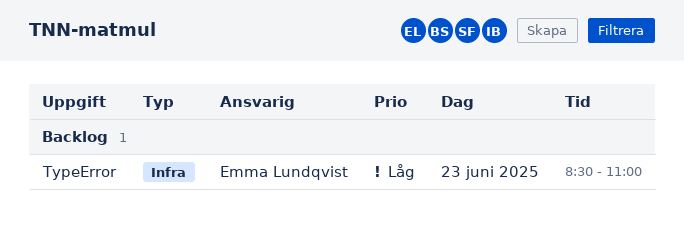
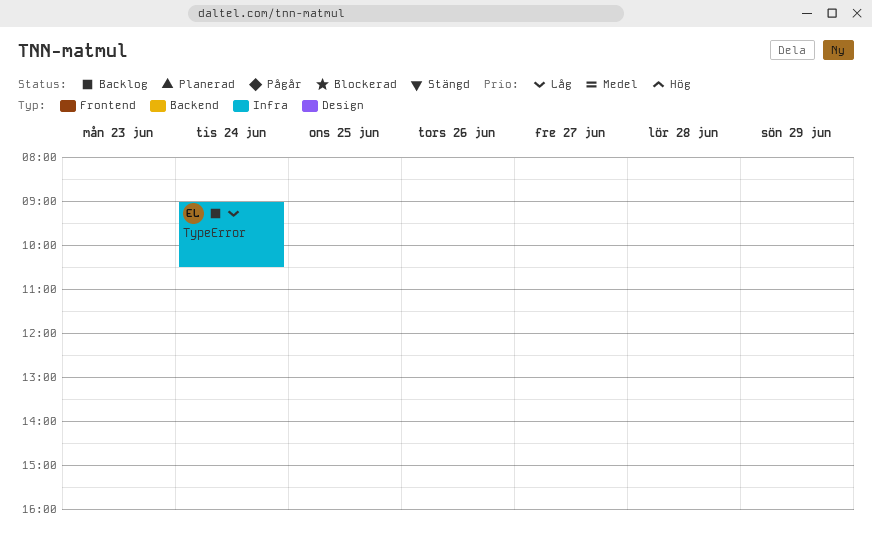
TypeError, day: Jun 23 -> Jun 24
TypeError, begins: 08:30 -> 09:00
TypeError, ends: 11:00 -> 10:30

